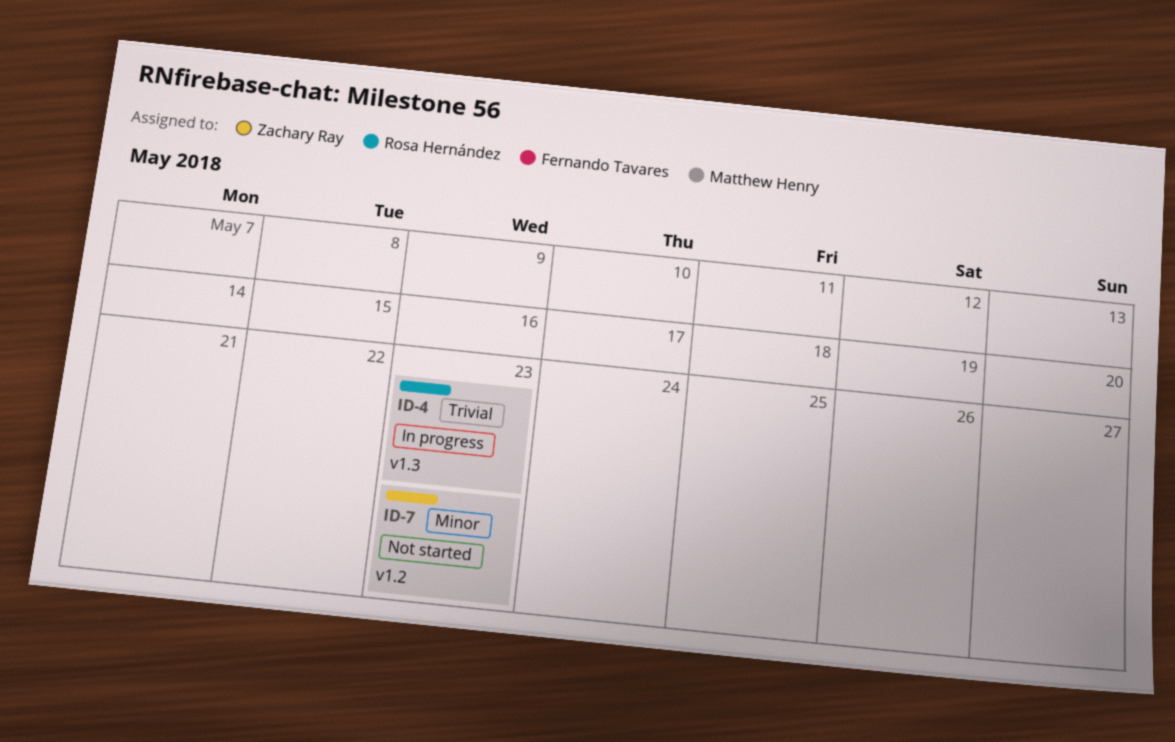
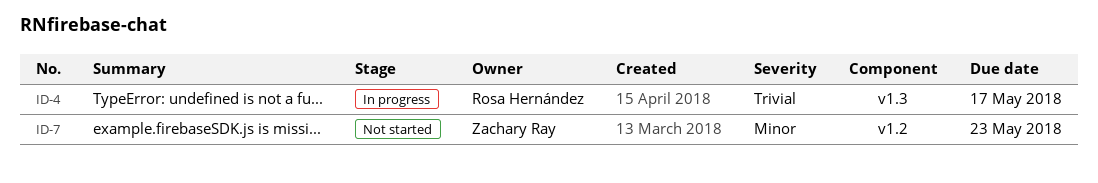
ID-4, due: May 23 -> May 17

